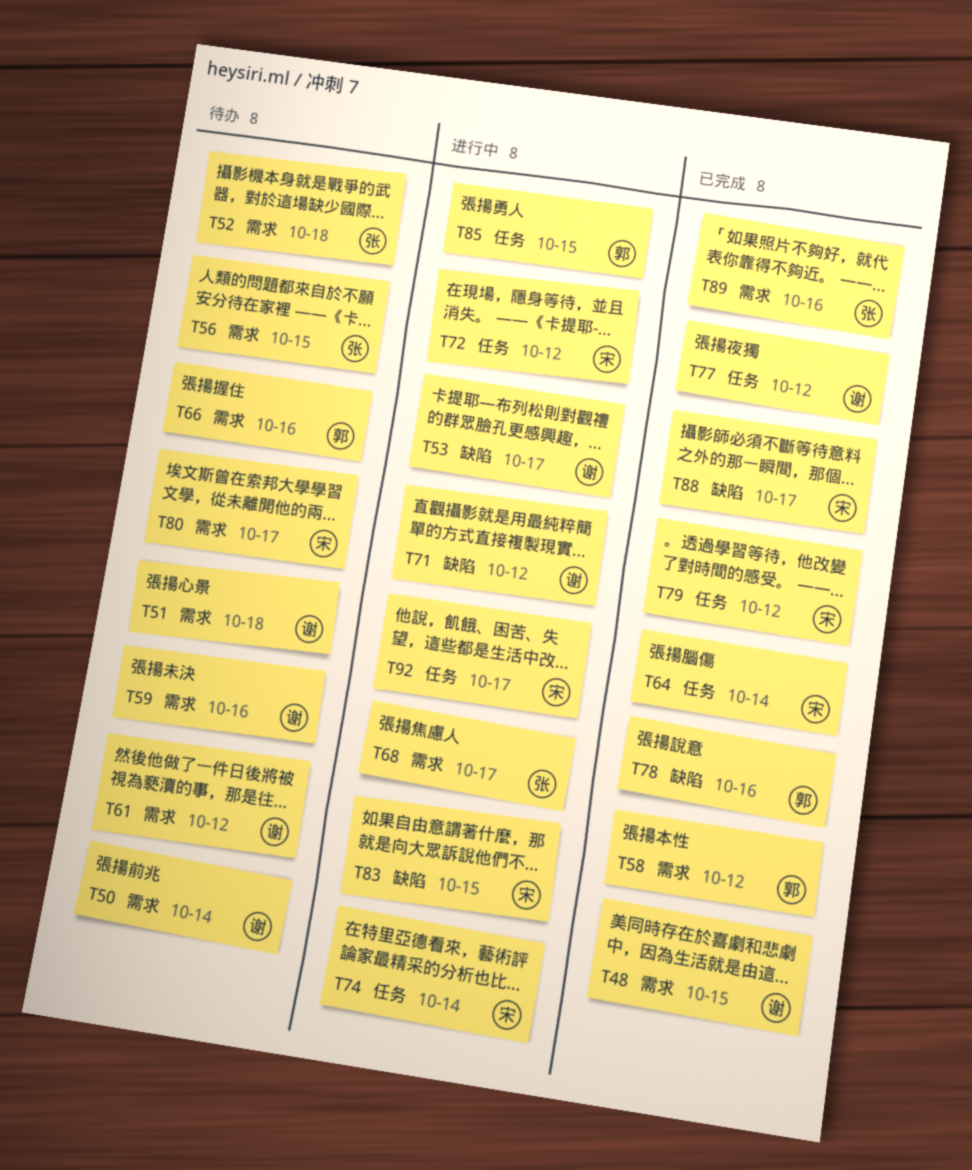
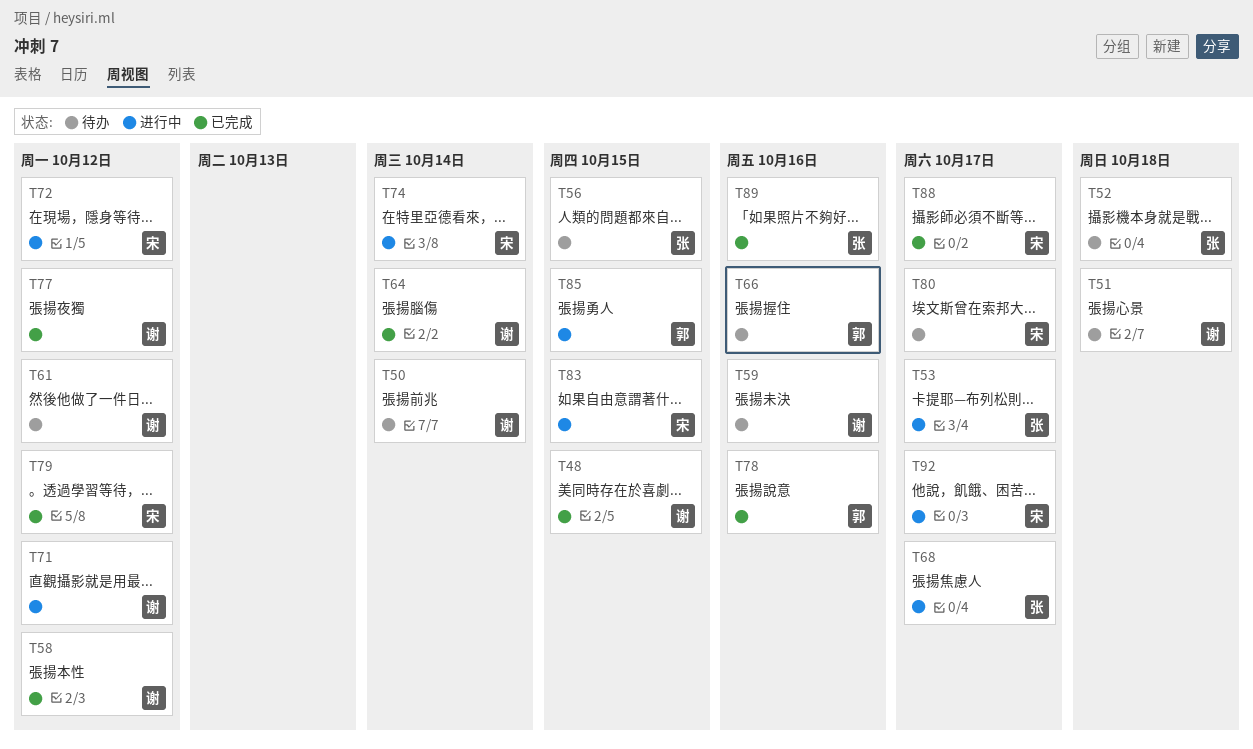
T53, owner: 谢 -> 张
T58, owner: 郭 -> 谢
T64, owner: 宋 -> 谢

